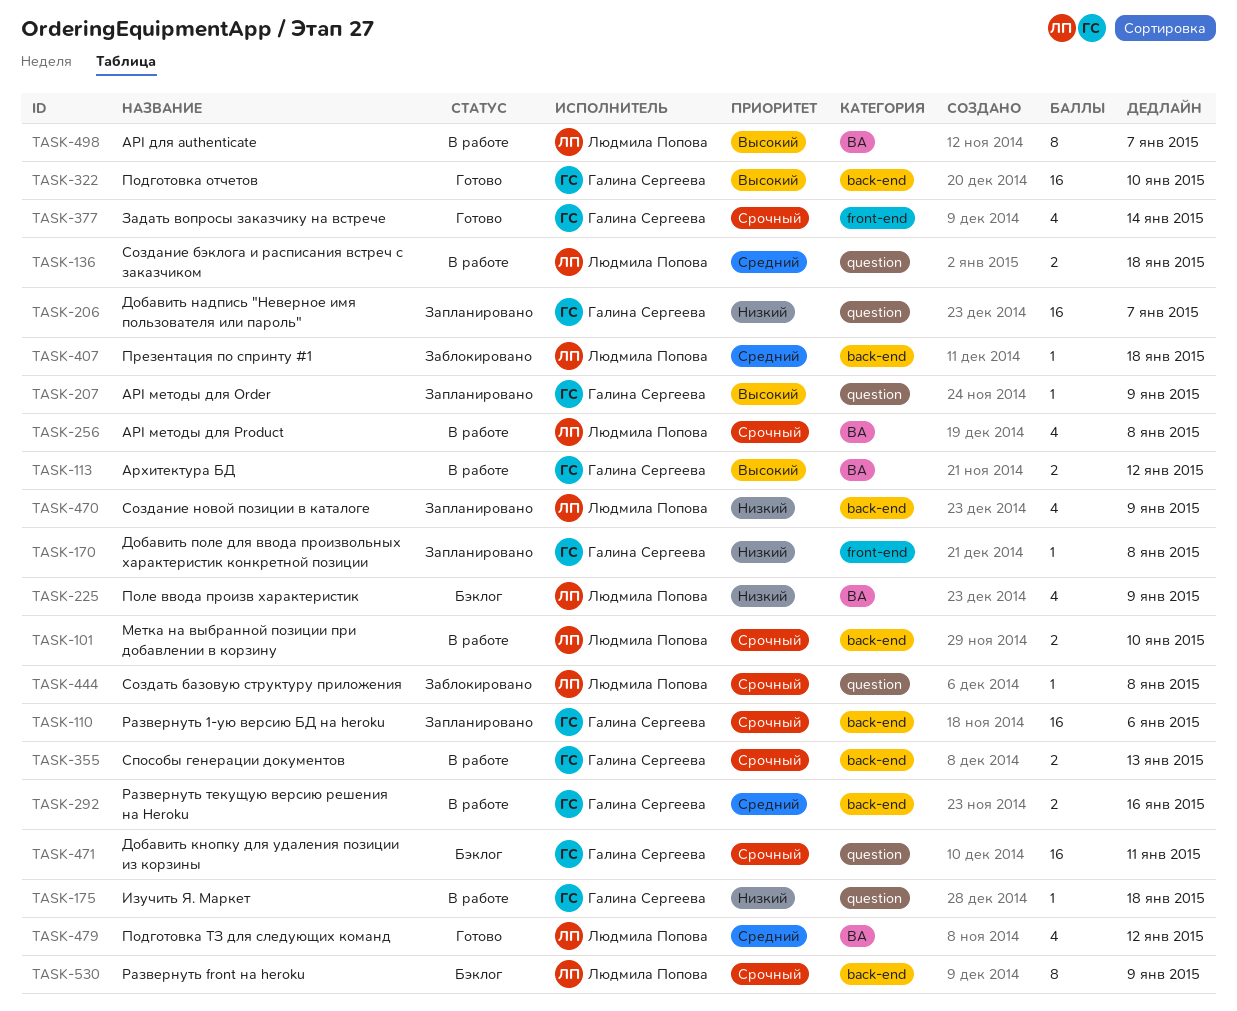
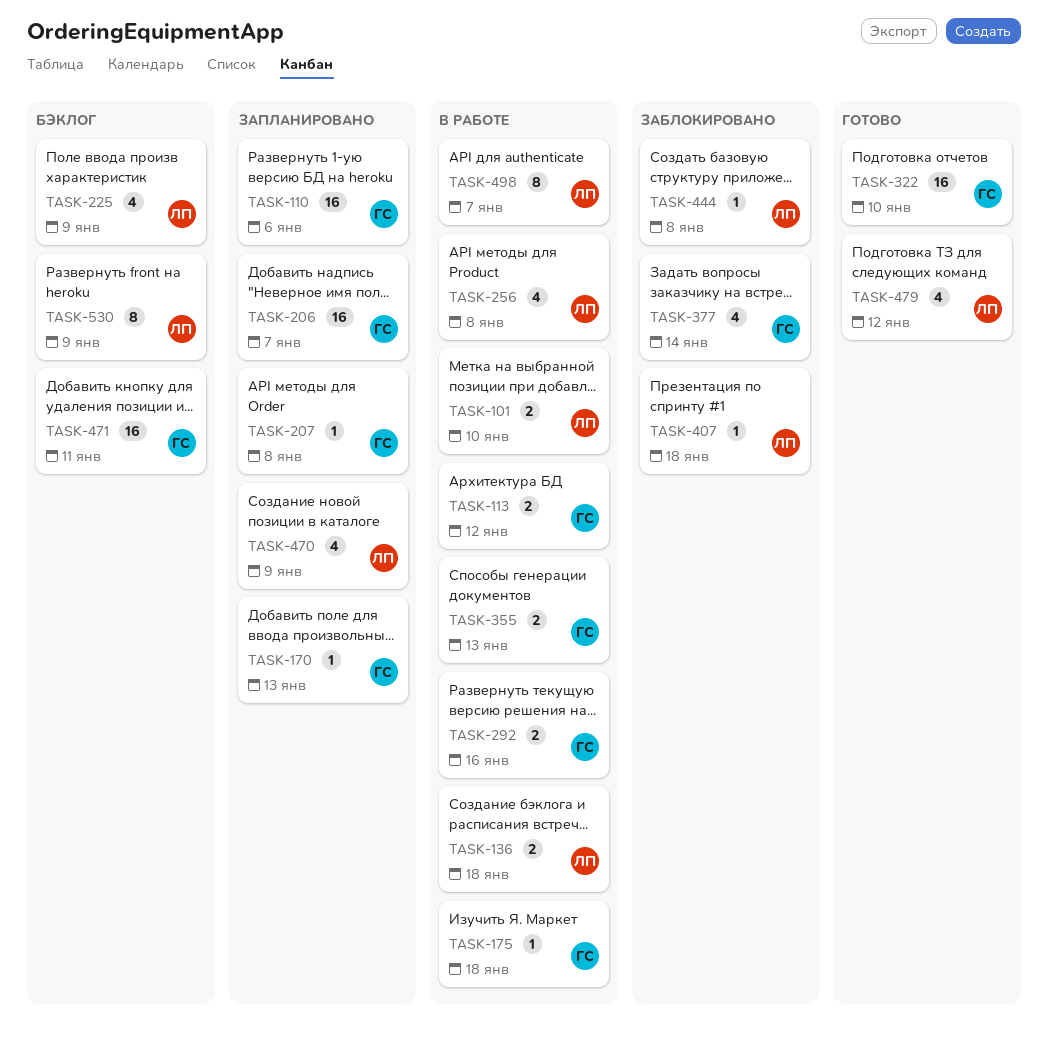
TASK-170, due: Jan 8 -> Jan 13
TASK-207, due: Jan 9 -> Jan 8
TASK-377, status: Готово -> Заблокировано

